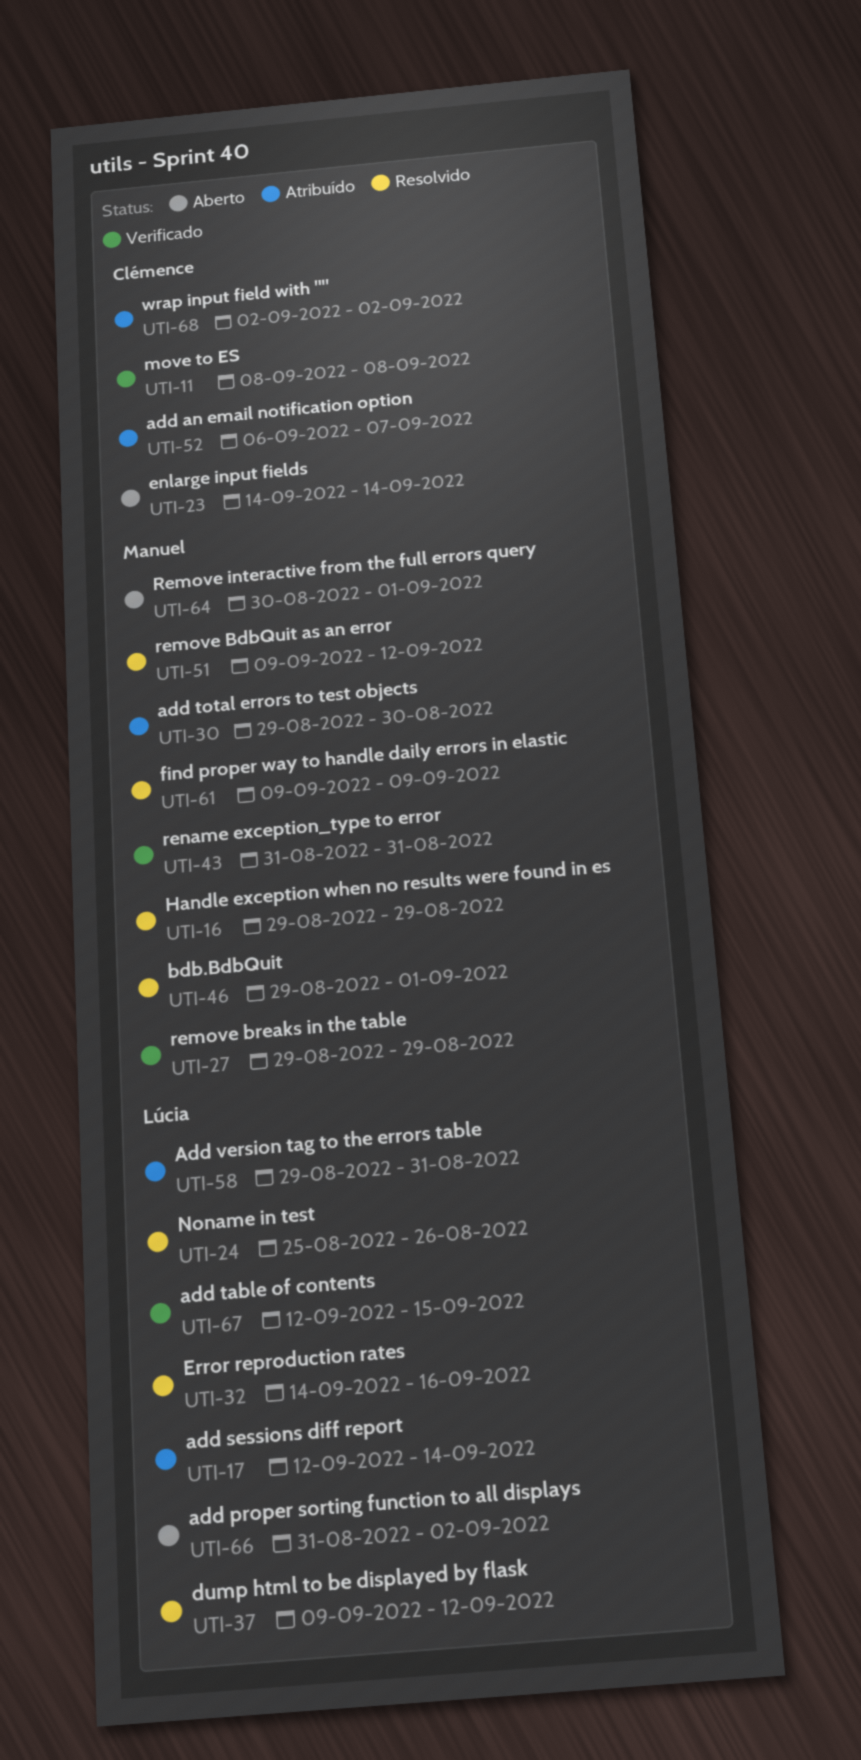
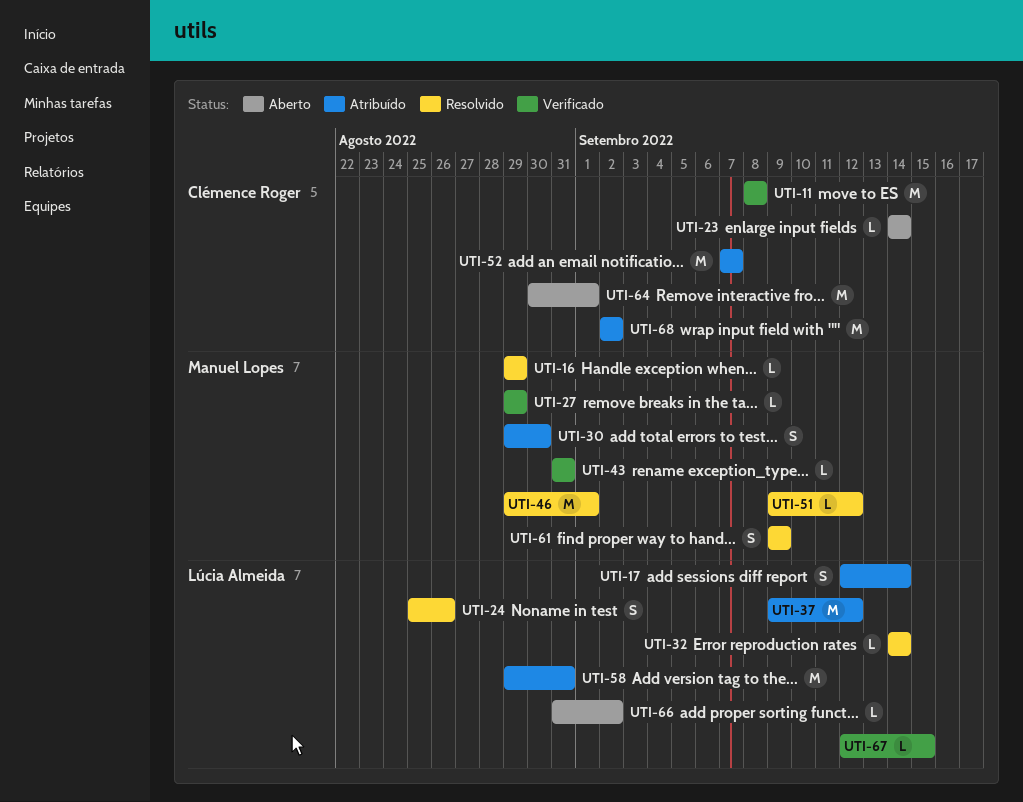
UTI-32, due: Sep 16 -> Sep 14
UTI-37, status: Resolvido -> Atribuído
UTI-52, start: Sep 6 -> Sep 7
UTI-64, owner: Manuel Lopes -> Clémence Roger

